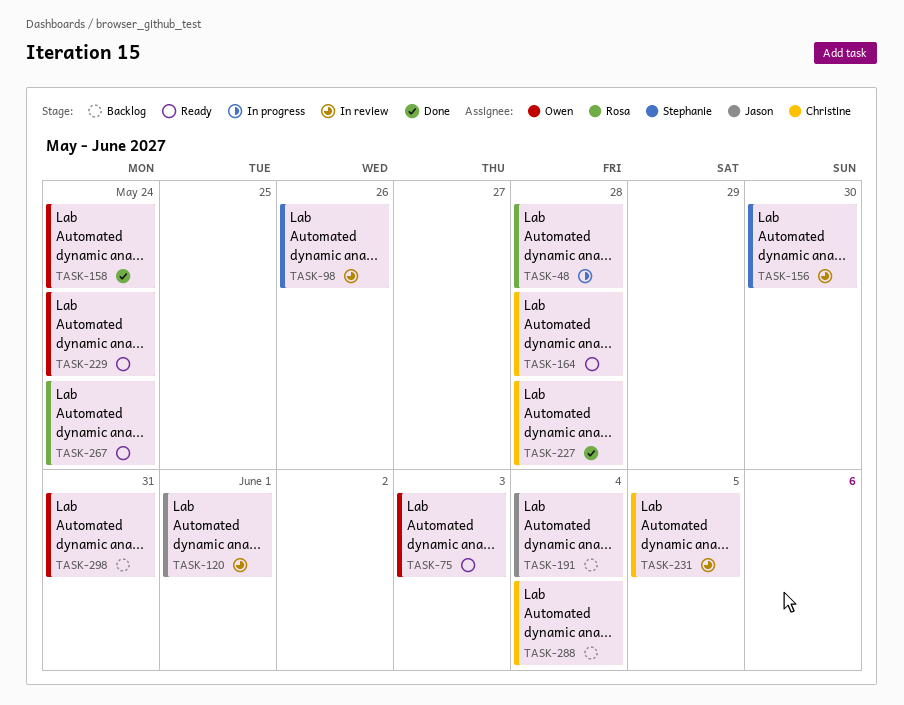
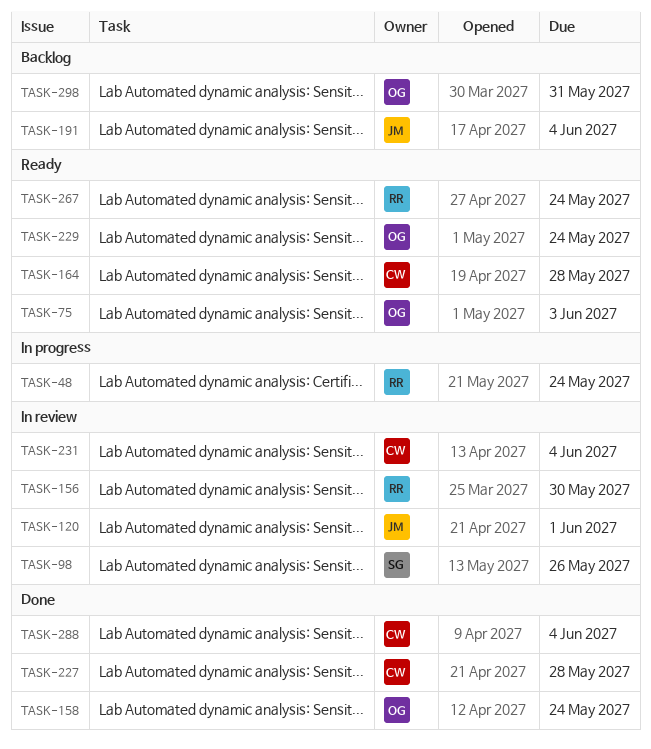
TASK-48, due: May 28 -> May 24
TASK-156, owner: Stephanie -> Rosa
TASK-231, due: Jun 5 -> Jun 4
TASK-288, status: Backlog -> Done

